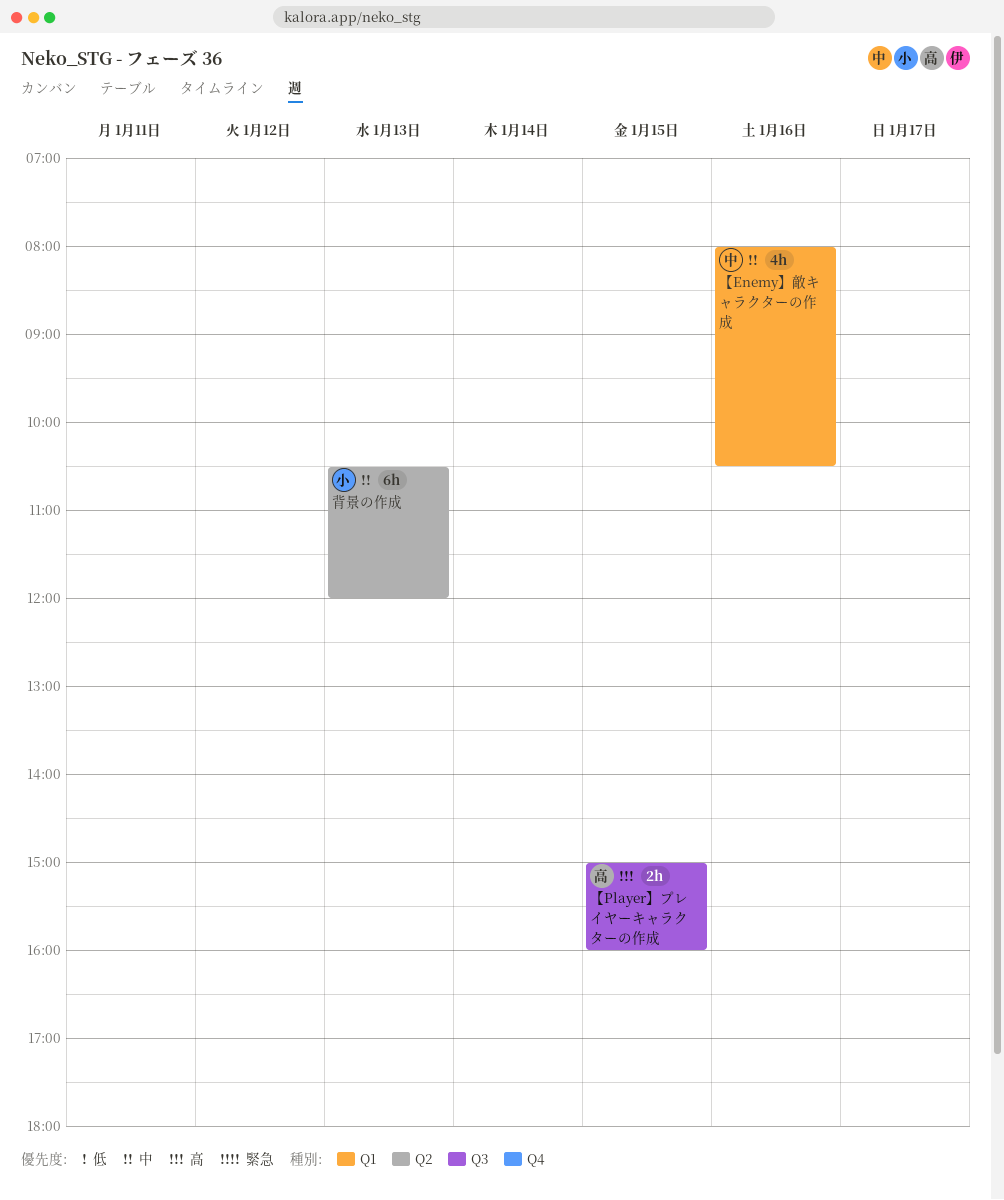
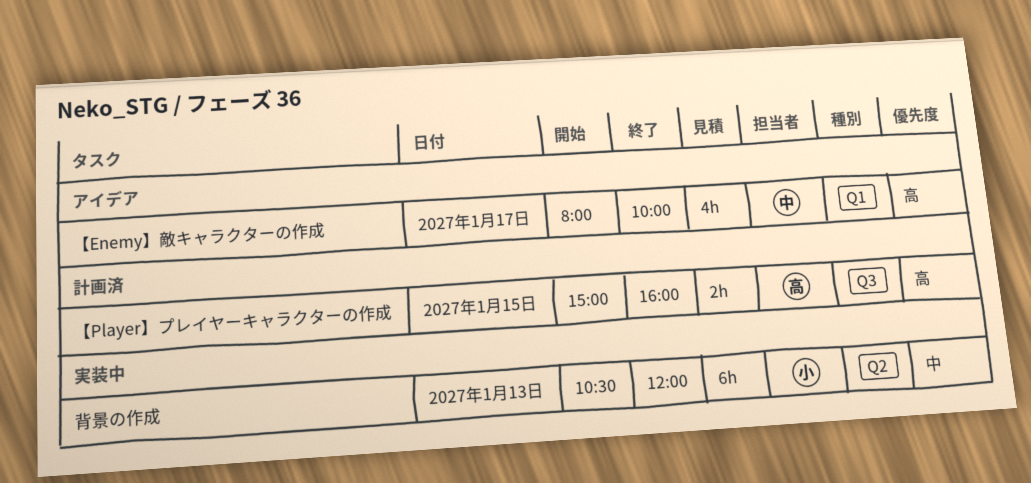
【Enemy】敵キャラクターの作成, priority: 中 -> 高
【Enemy】敵キャラクターの作成, day: Jan 16 -> Jan 17
【Enemy】敵キャラクターの作成, ends: 10:30 -> 10:00

